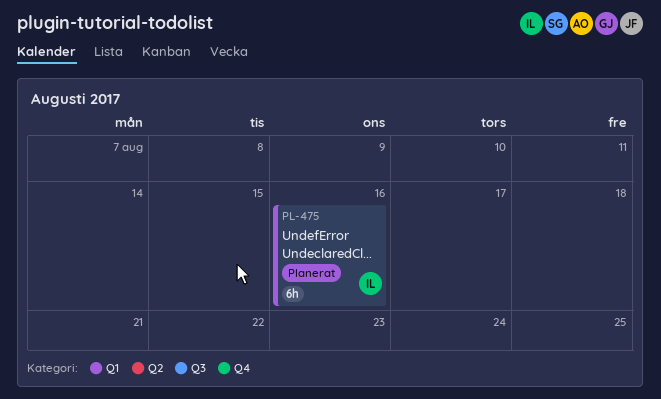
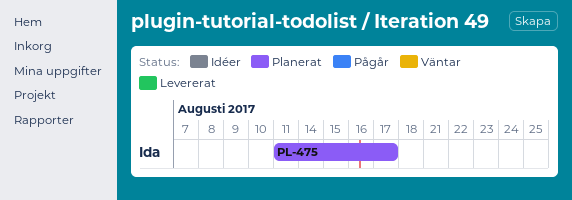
PL-475, due: Aug 16 -> Aug 17

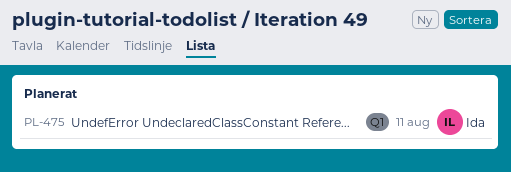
PL-475, due: Aug 17 -> Aug 11

